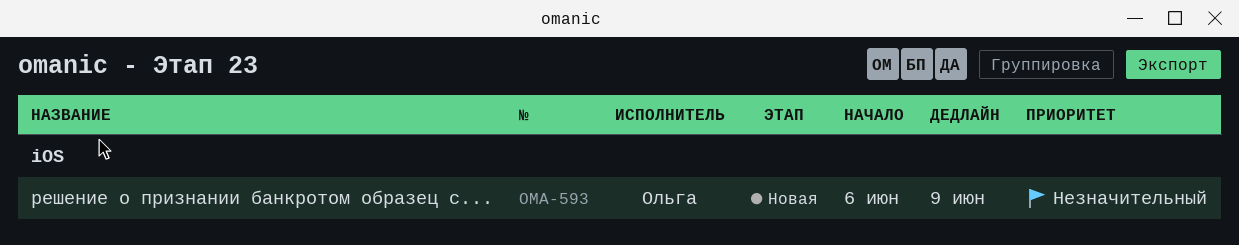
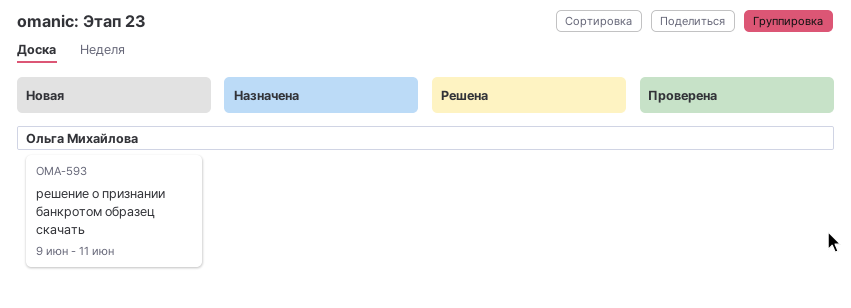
OMA-593, start: Jun 6 -> Jun 9
OMA-593, due: Jun 9 -> Jun 11

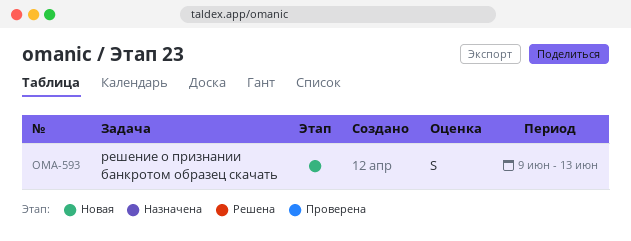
OMA-593, due: Jun 11 -> Jun 13

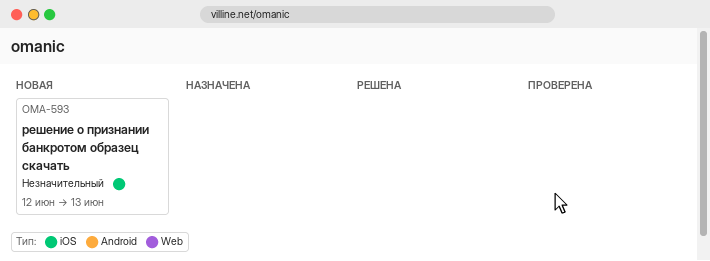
OMA-593, start: Jun 9 -> Jun 12

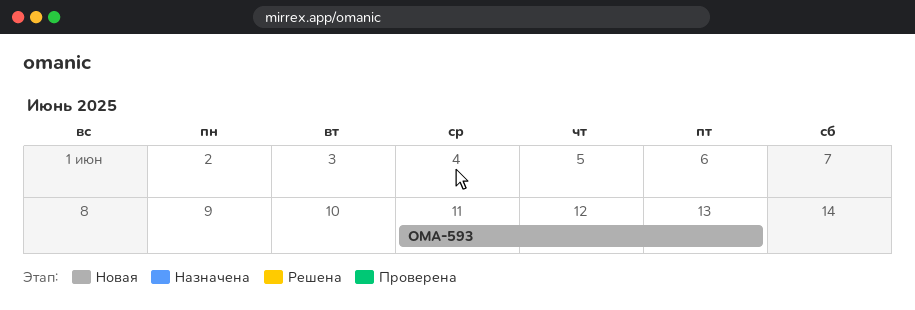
OMA-593, start: Jun 12 -> Jun 11

